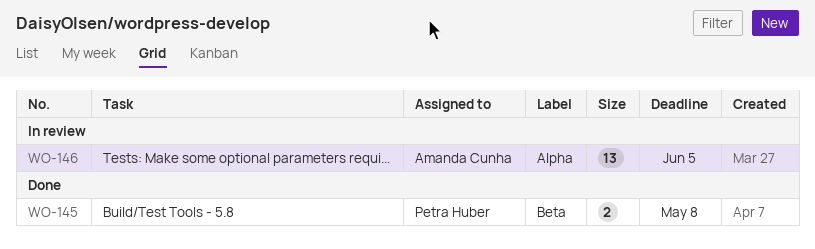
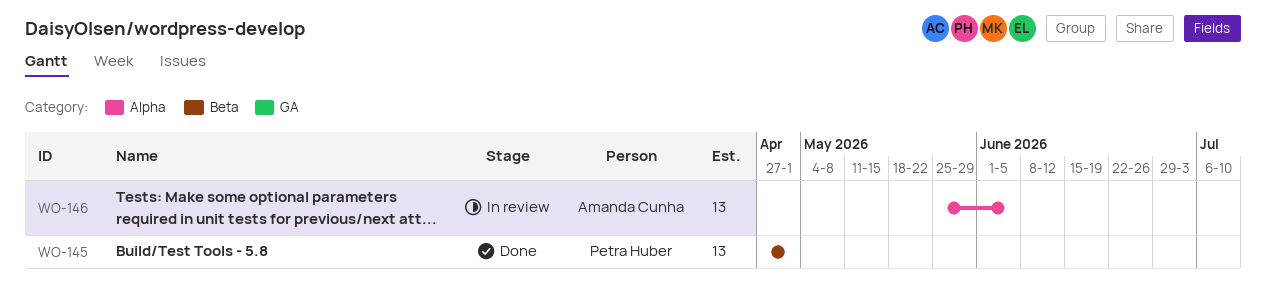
WO-145, estimate: 2 -> 13
WO-145, due: May 8 -> May 1

